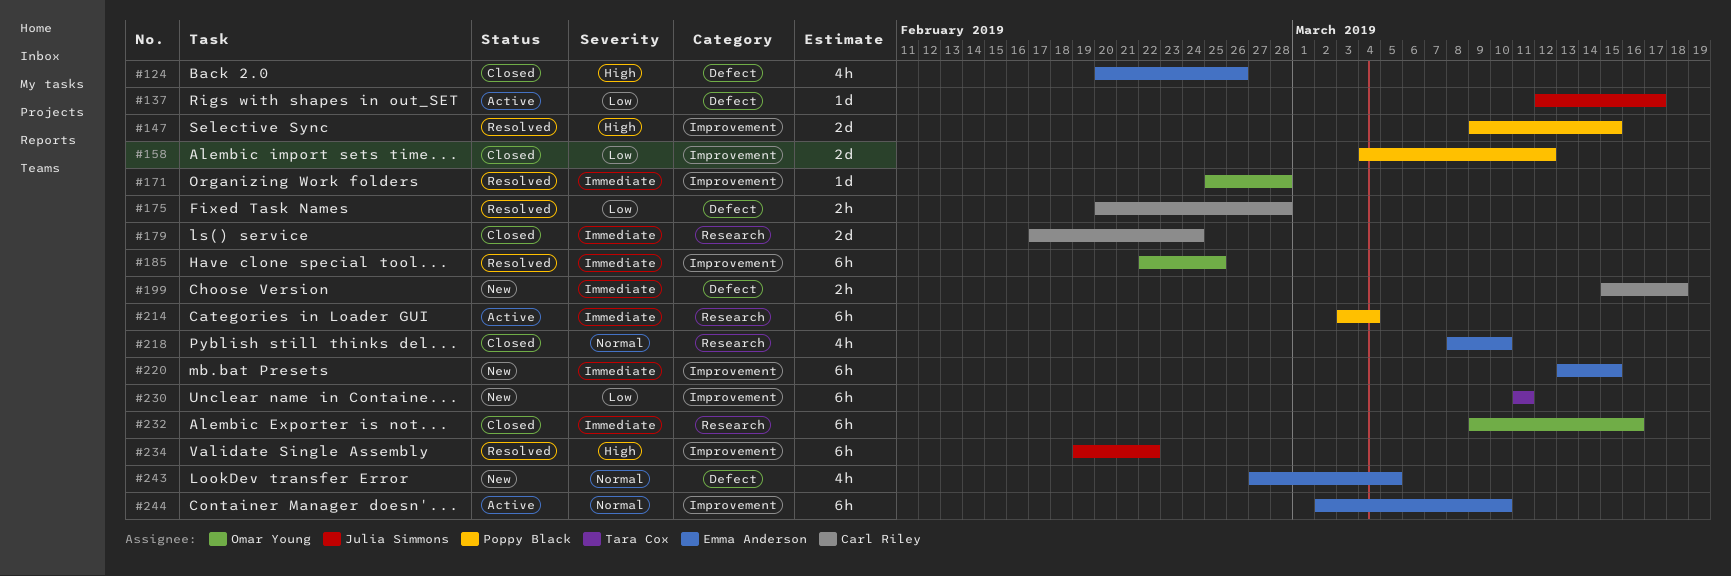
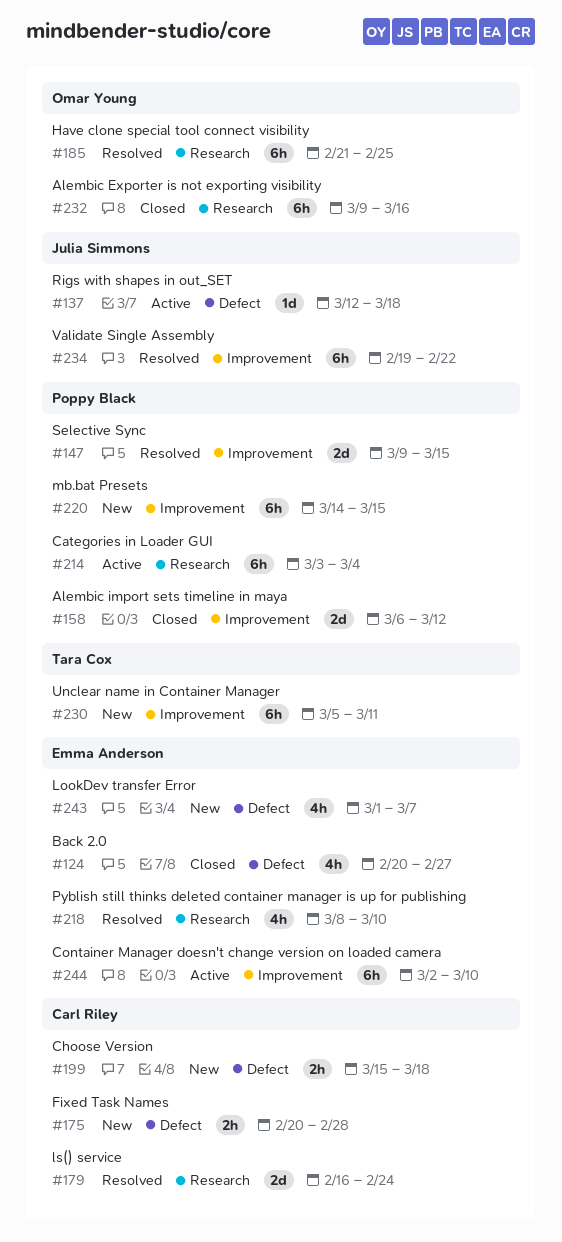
#124, due: Feb 26 -> Feb 27
#137, due: Mar 17 -> Mar 18
#158, start: Mar 4 -> Mar 6
#171: present -> none
#175, status: Resolved -> New
#179, status: Closed -> Resolved
#179, start: Feb 17 -> Feb 16
#185, label: Improvement -> Research
#185, start: Feb 22 -> Feb 21
#218, status: Closed -> Resolved
#220, owner: Emma Anderson -> Poppy Black
#220, start: Mar 13 -> Mar 14
#230, start: Mar 11 -> Mar 5
#243, start: Feb 27 -> Mar 1
#243, due: Mar 5 -> Mar 7

